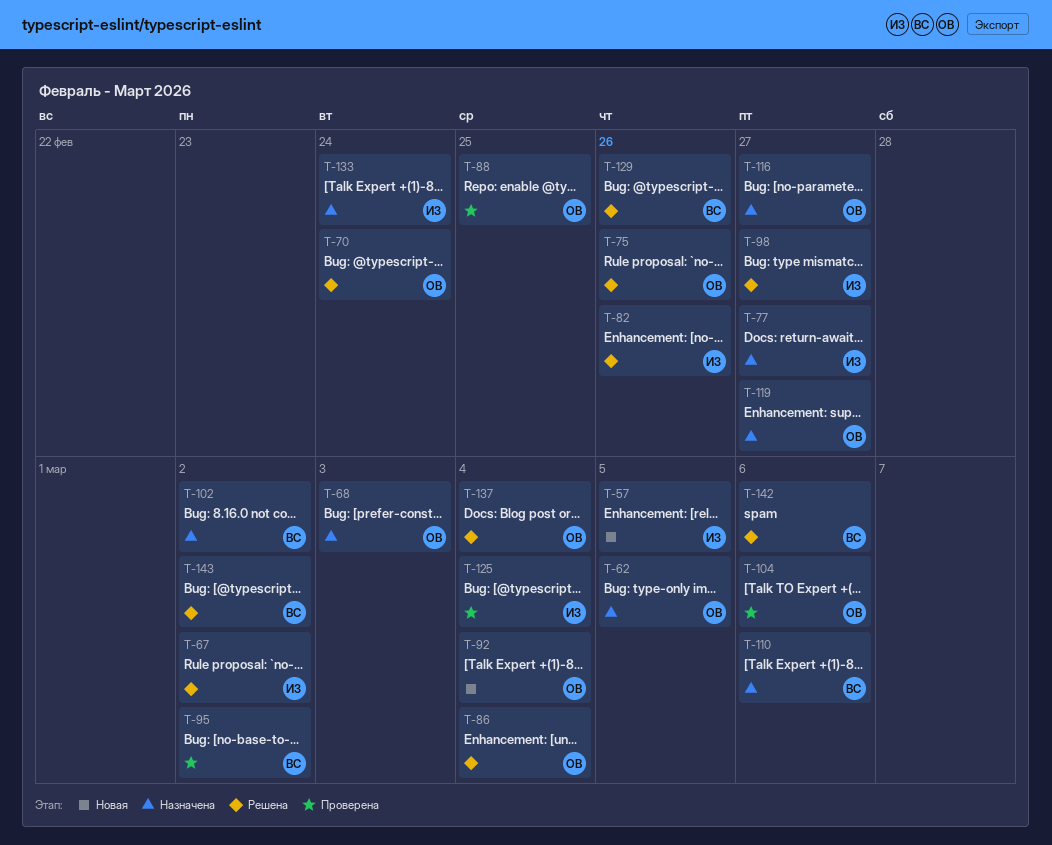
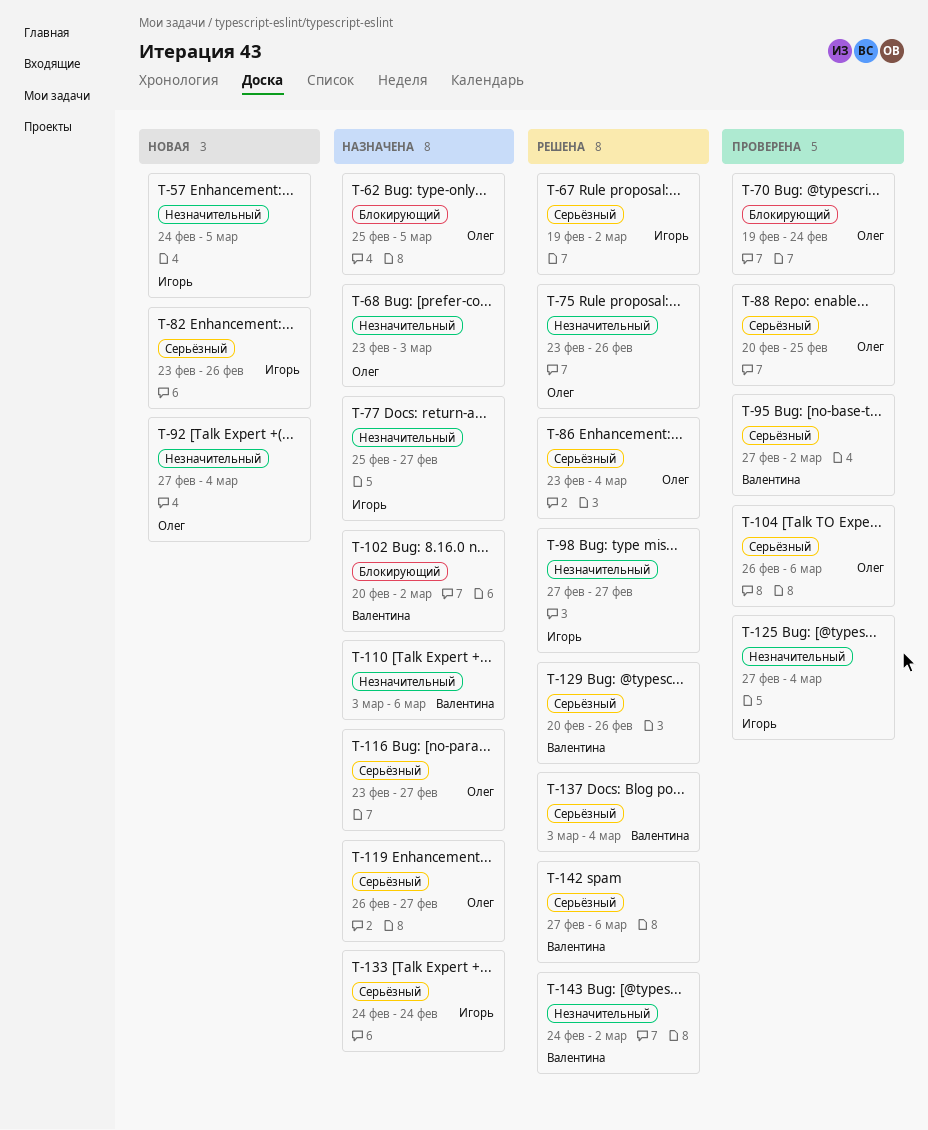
T-70, status: Решена -> Проверена
T-82, status: Решена -> Новая
T-137, owner: Олег -> Валентина

